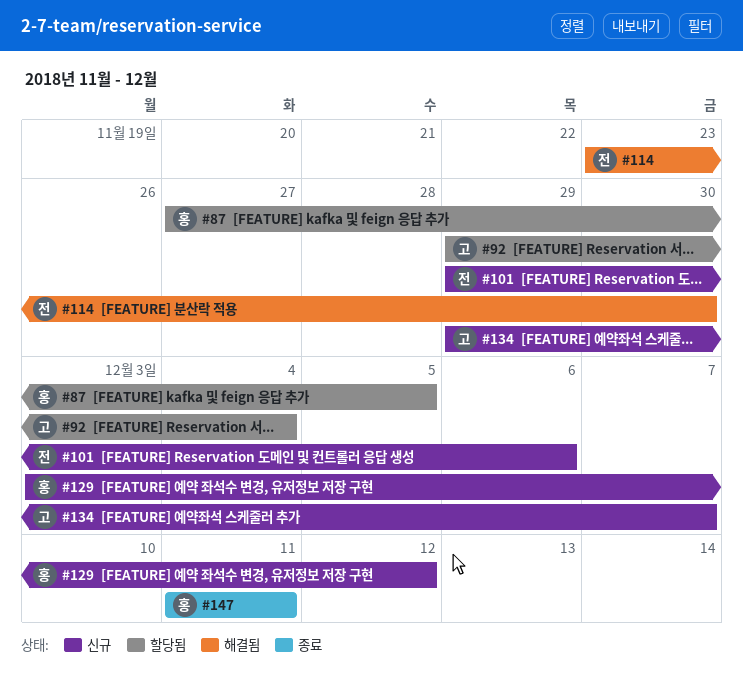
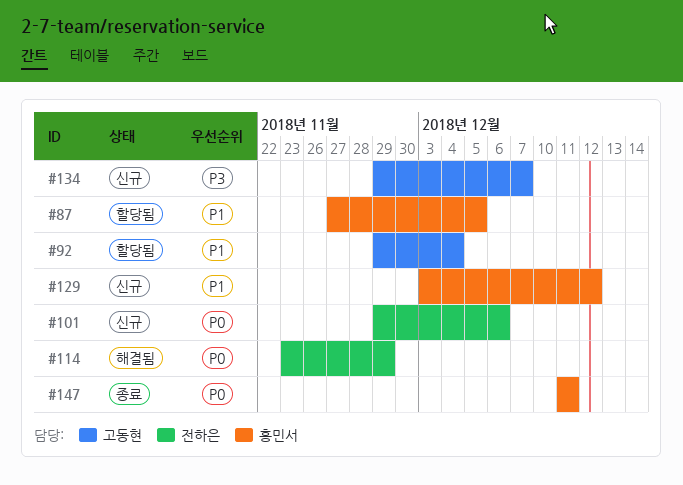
#114, due: Nov 30 -> Nov 29

